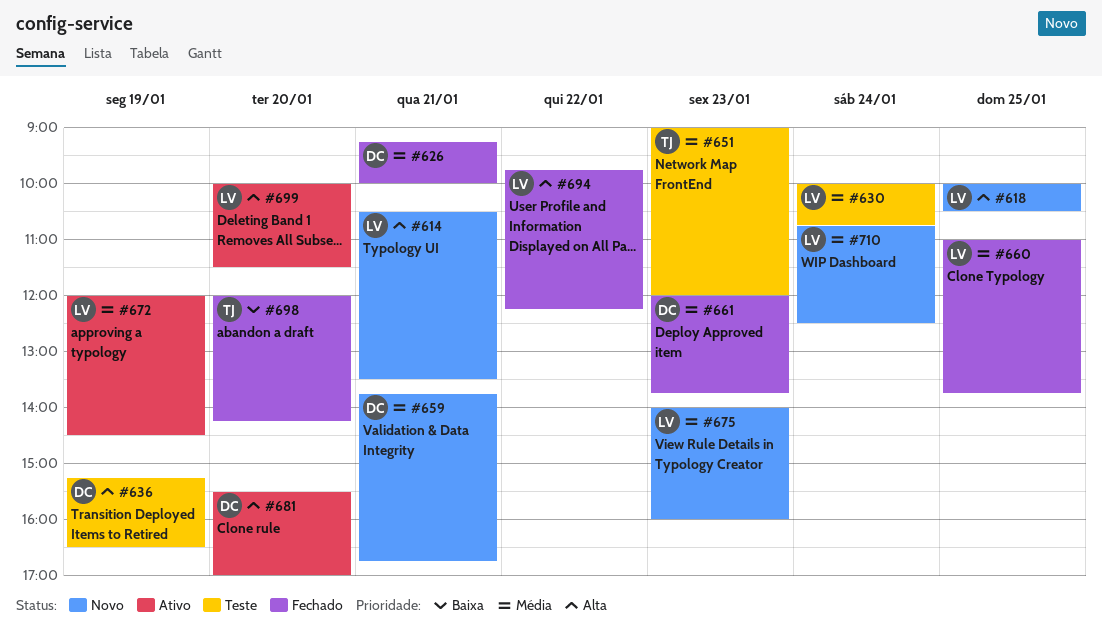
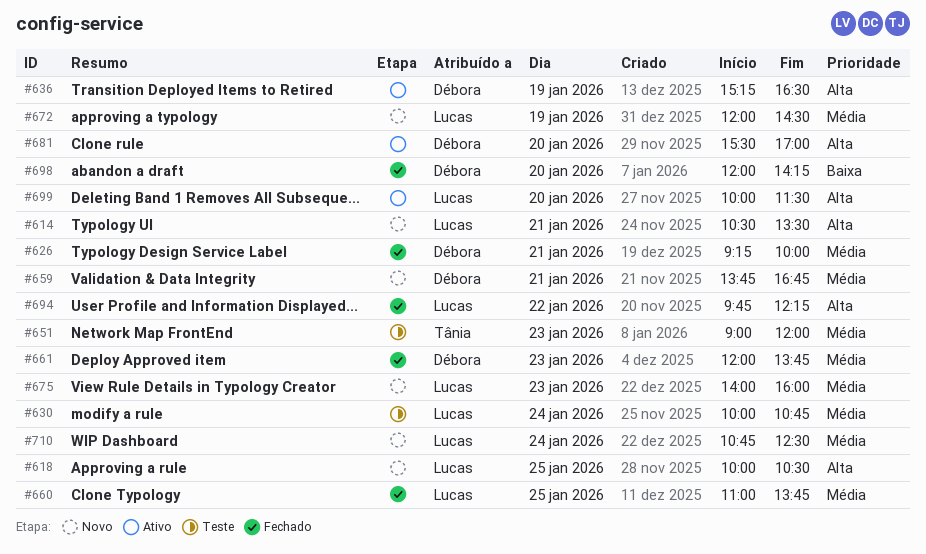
#636, status: Teste -> Ativo
#672, status: Ativo -> Novo
#698, owner: Tânia -> Débora

